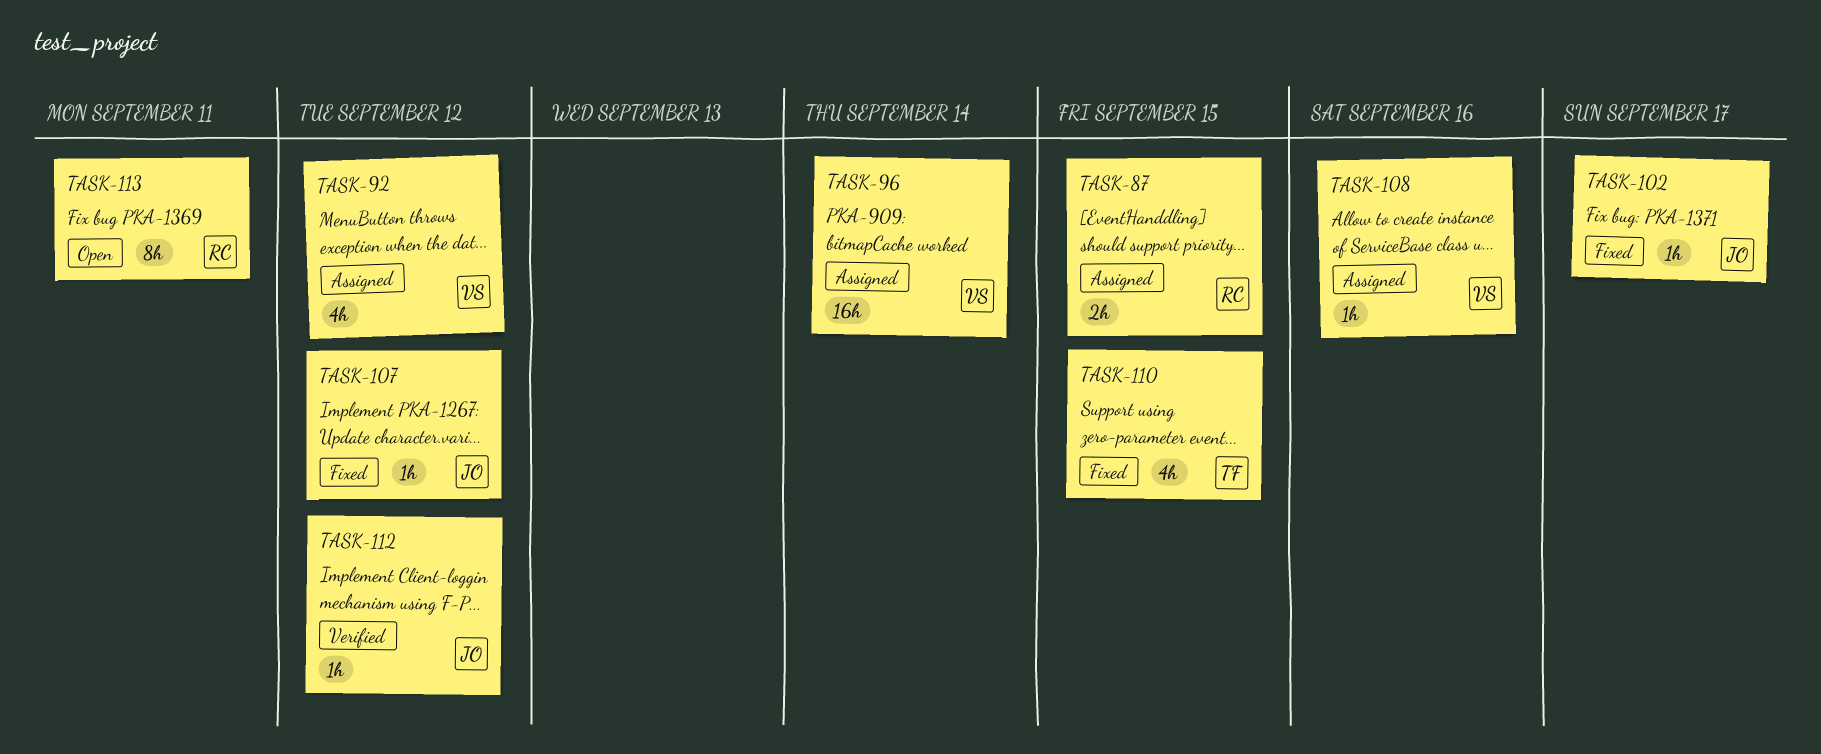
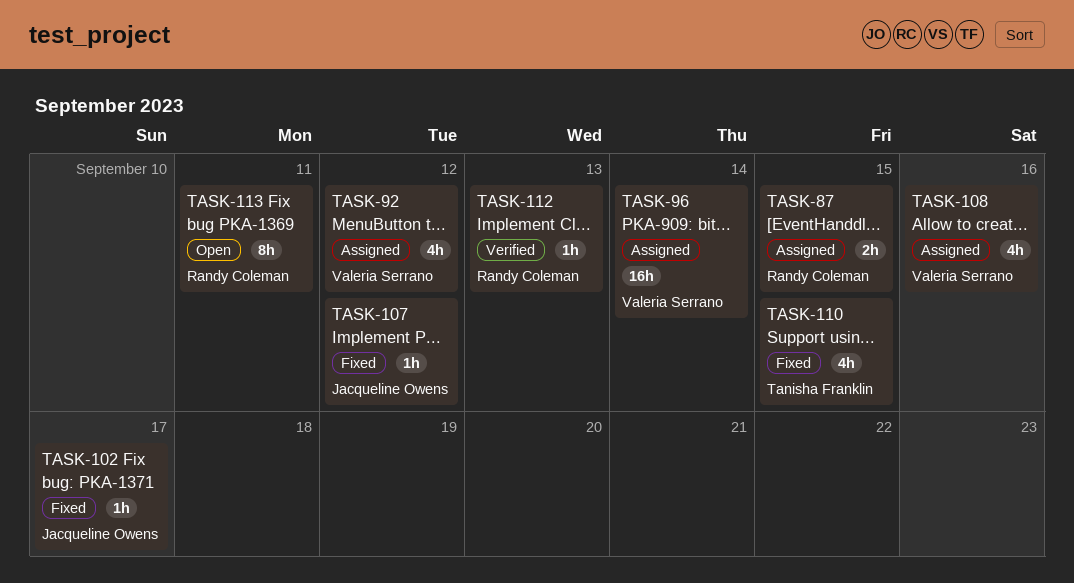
TASK-108, estimate: 1h -> 4h
TASK-112, owner: Jacqueline Owens -> Randy Coleman
TASK-112, due: Sep 12 -> Sep 13

